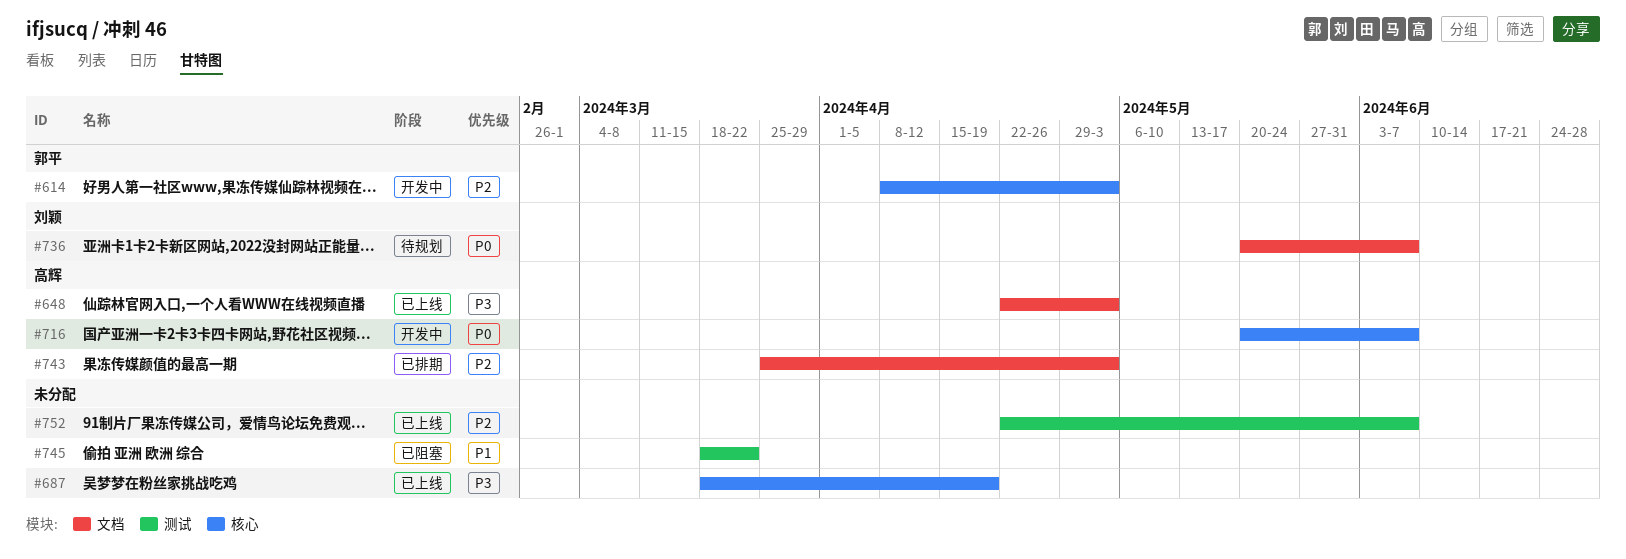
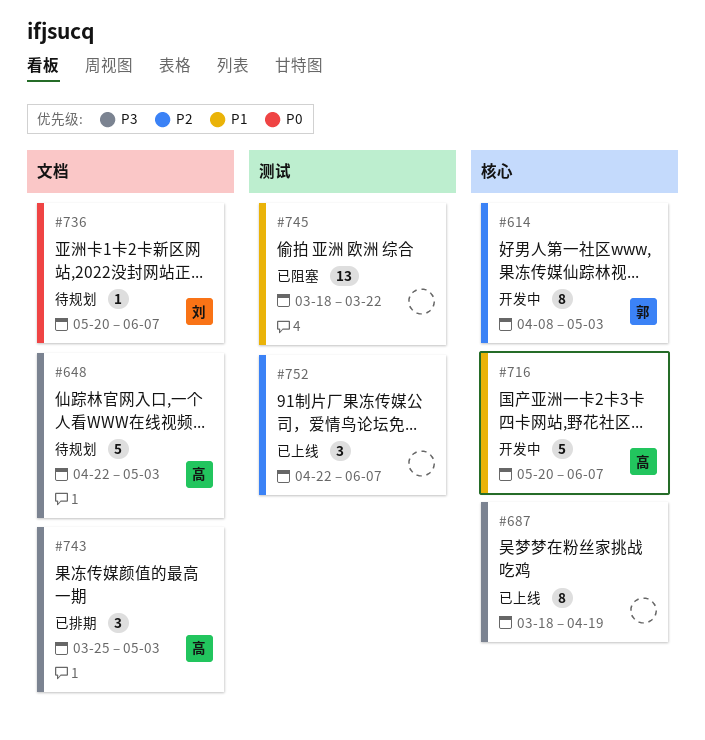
#648, status: 已上线 -> 待规划
#716, priority: P0 -> P1
#743, priority: P2 -> P3

